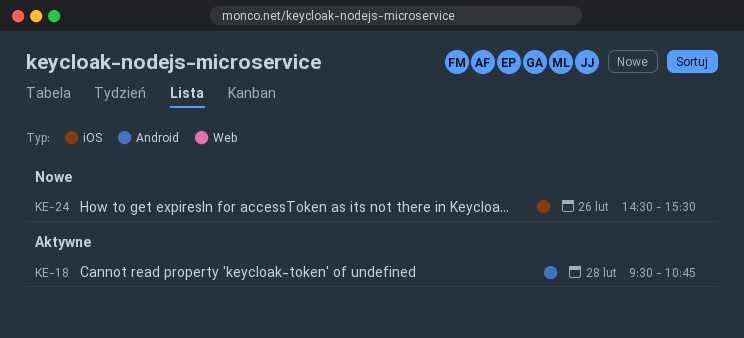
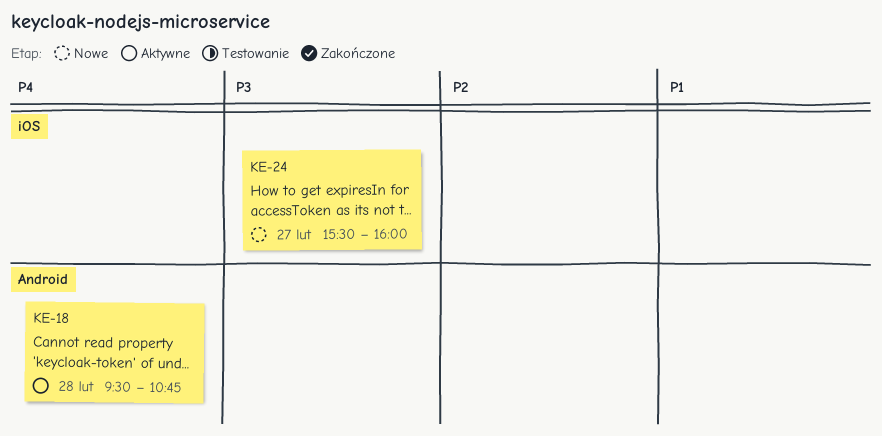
KE-24, day: Feb 26 -> Feb 27
KE-24, begins: 14:30 -> 15:30
KE-24, ends: 15:30 -> 16:00

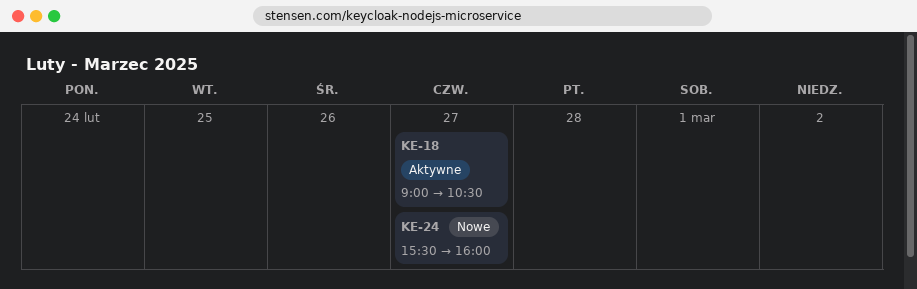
KE-18, day: Feb 28 -> Feb 27
KE-18, begins: 09:30 -> 09:00
KE-18, ends: 10:45 -> 10:30

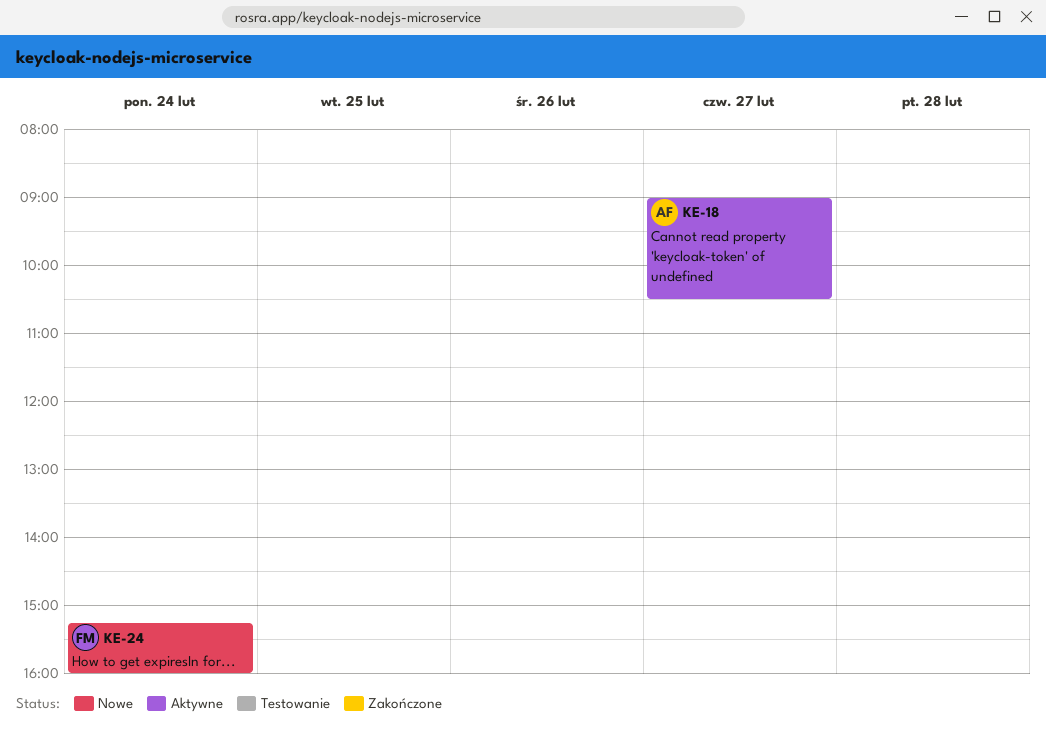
KE-24, day: Feb 27 -> Feb 24
KE-24, begins: 15:30 -> 15:15

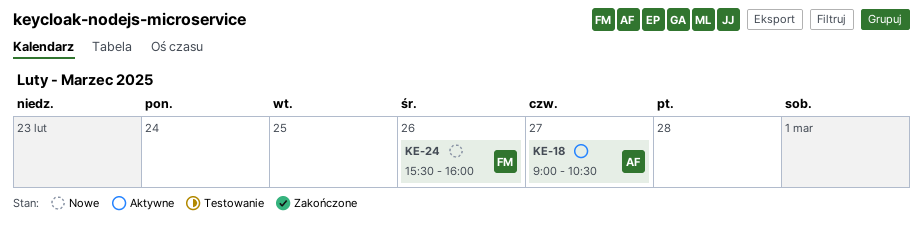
KE-24, day: Feb 24 -> Feb 26
KE-24, begins: 15:15 -> 15:30

